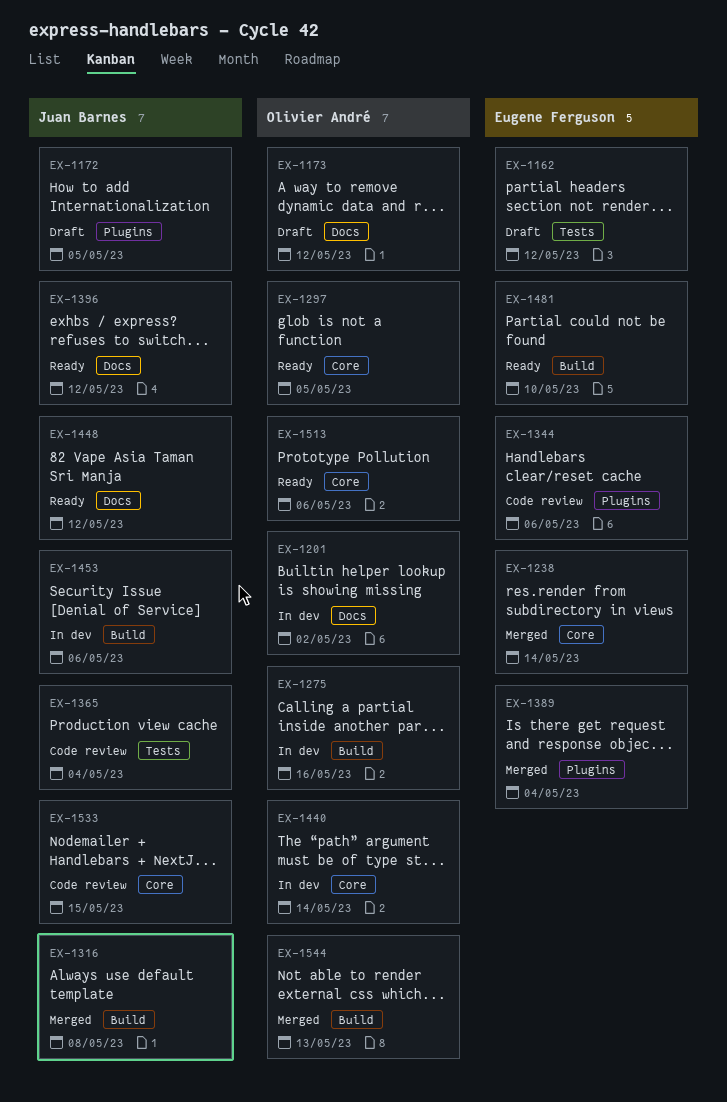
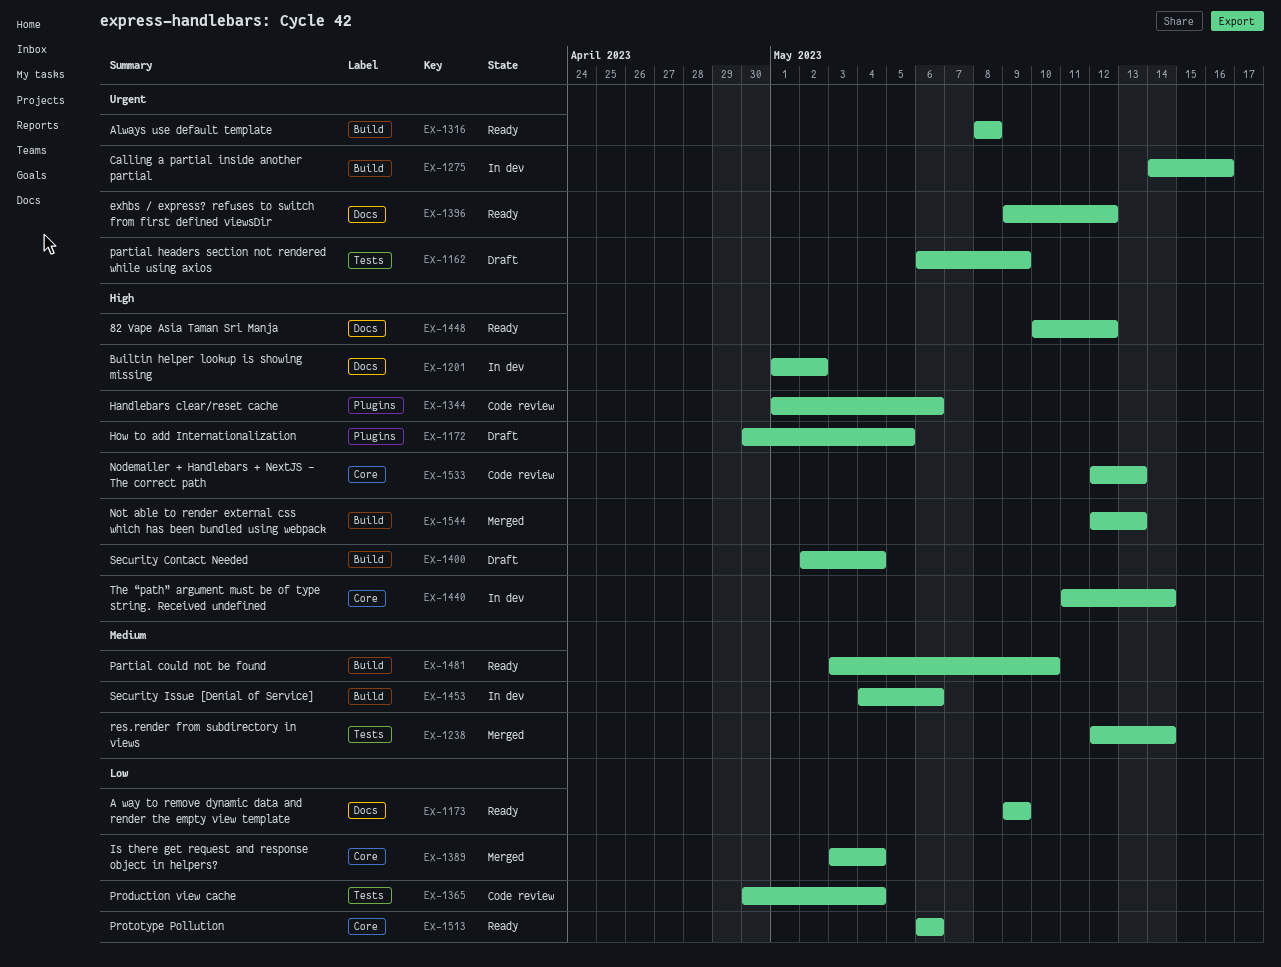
EX-1162, due: May 12 -> May 9
EX-1173, status: Draft -> Ready
EX-1173, due: May 12 -> May 9
EX-1238, label: Core -> Tests
EX-1297: present -> none
EX-1316, status: Merged -> Ready
EX-1389, label: Plugins -> Core
EX-1400: none -> present
EX-1533, due: May 15 -> May 13

